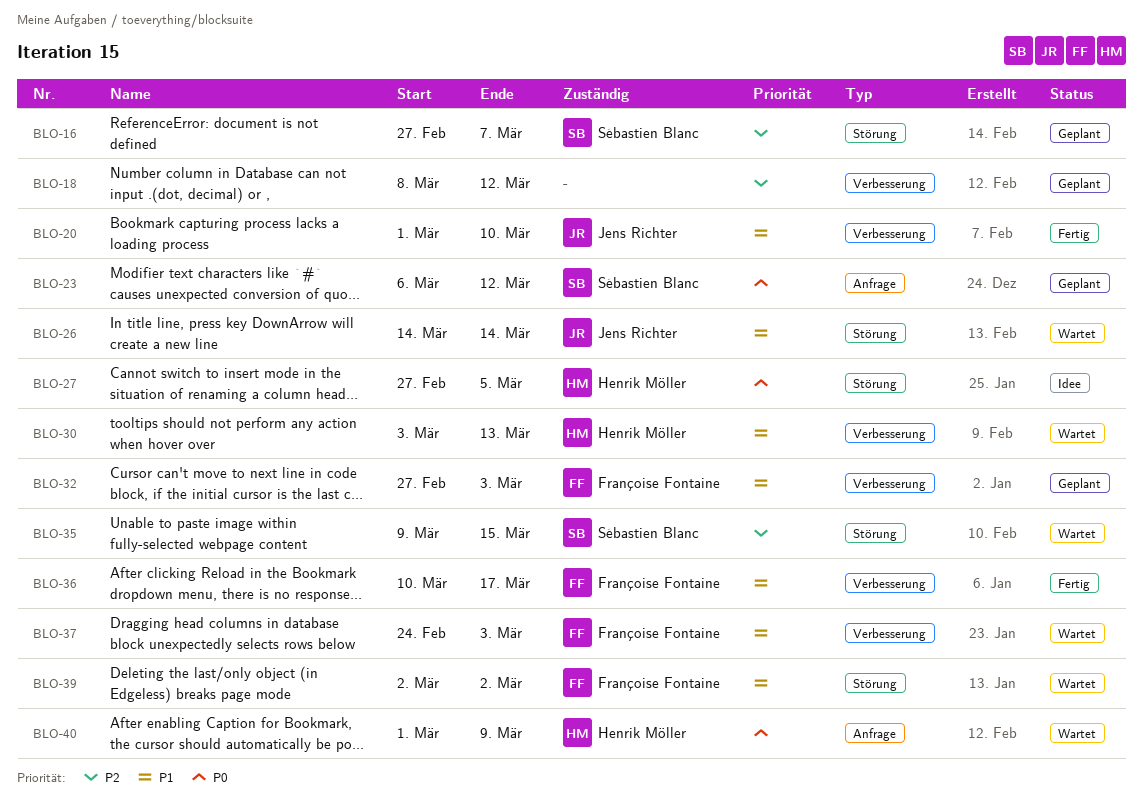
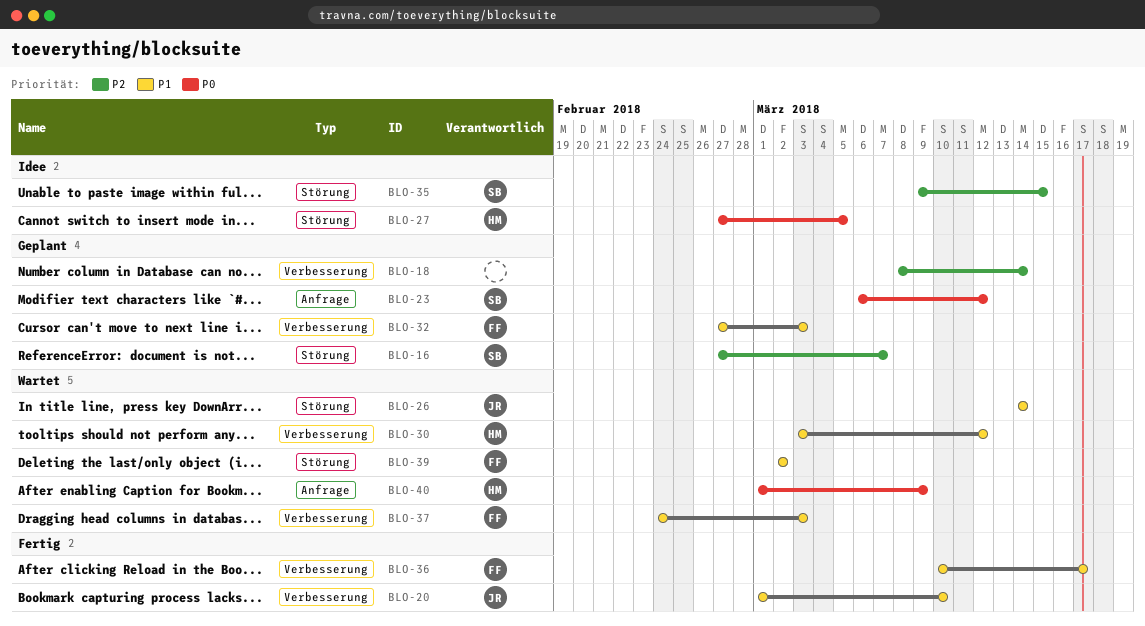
BLO-18, due: Mar 12 -> Mar 14
BLO-30, due: Mar 13 -> Mar 12
BLO-35, status: Wartet -> Idee

